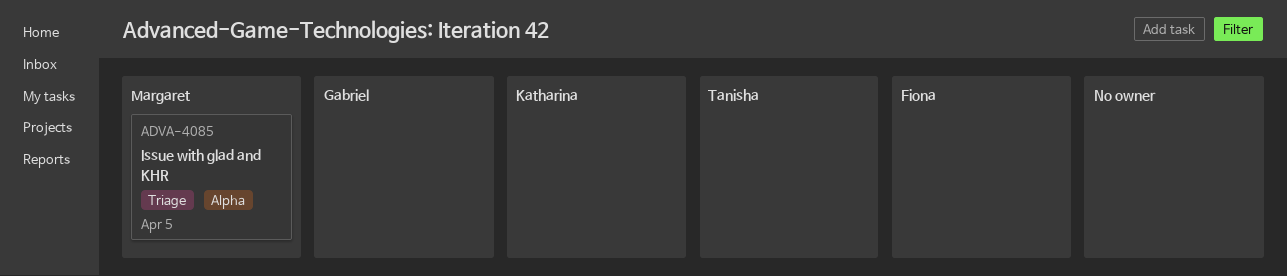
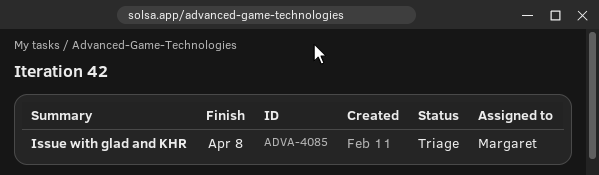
ADVA-4085, due: Apr 5 -> Apr 8

